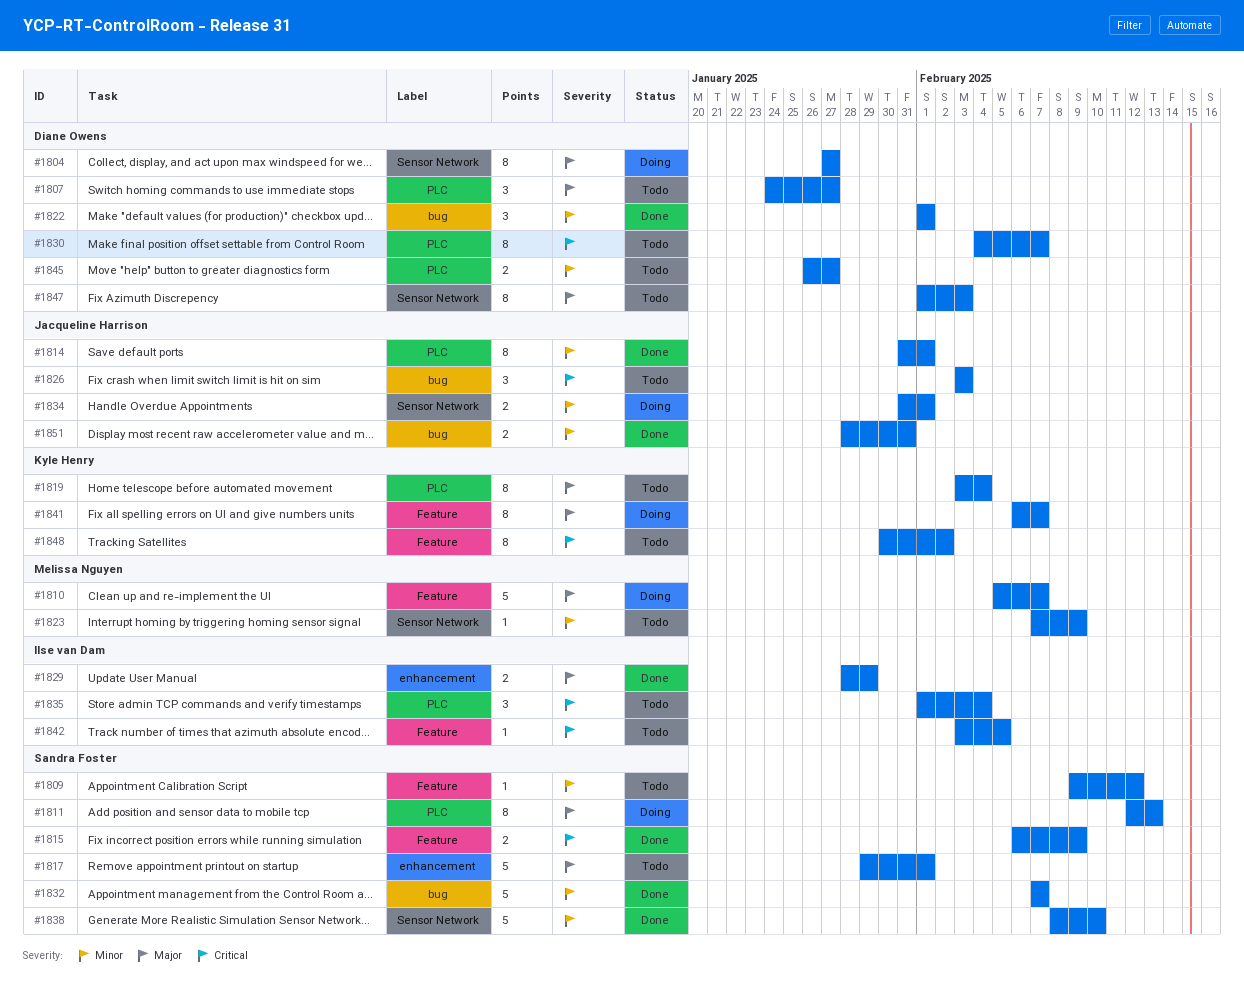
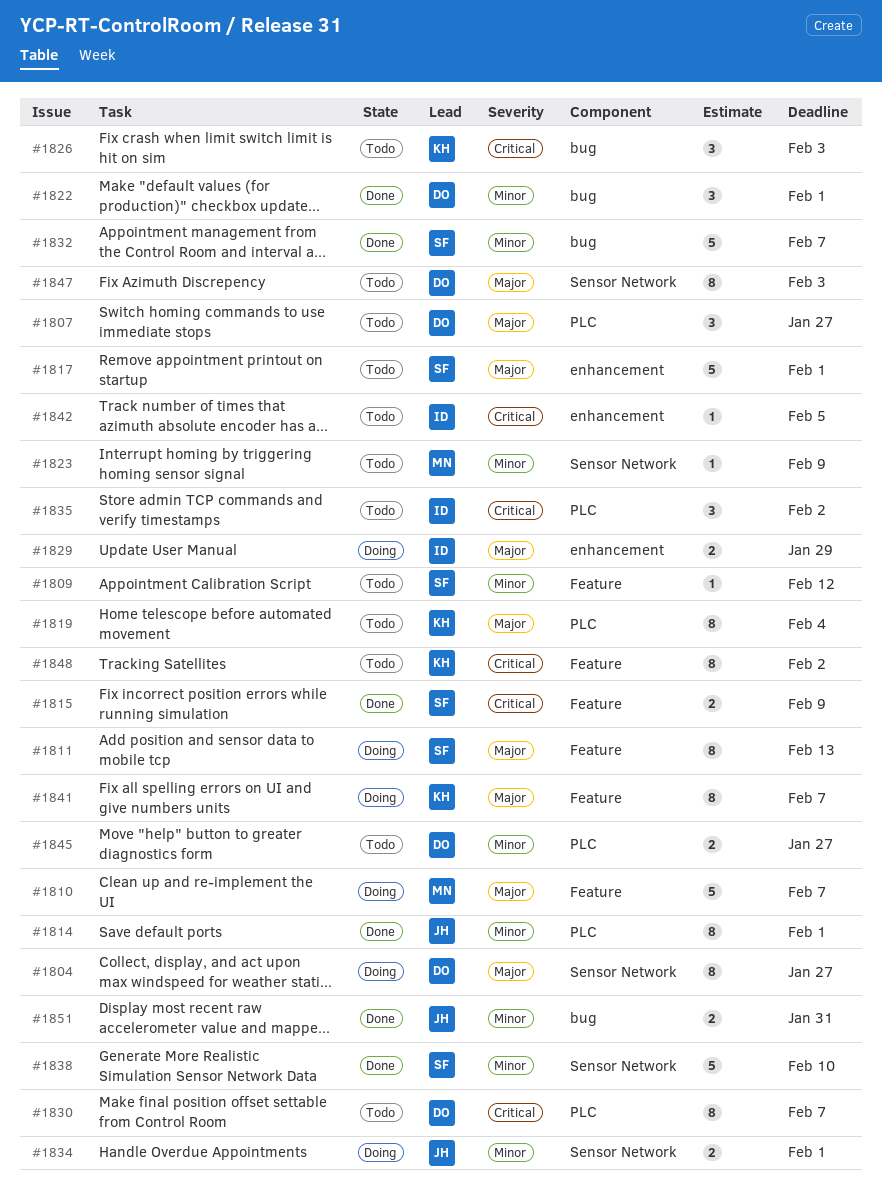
#1811, label: PLC -> Feature
#1826, owner: Jacqueline Harrison -> Kyle Henry
#1829, status: Done -> Doing
#1835, due: Feb 4 -> Feb 2
#1842, label: Feature -> enhancement

